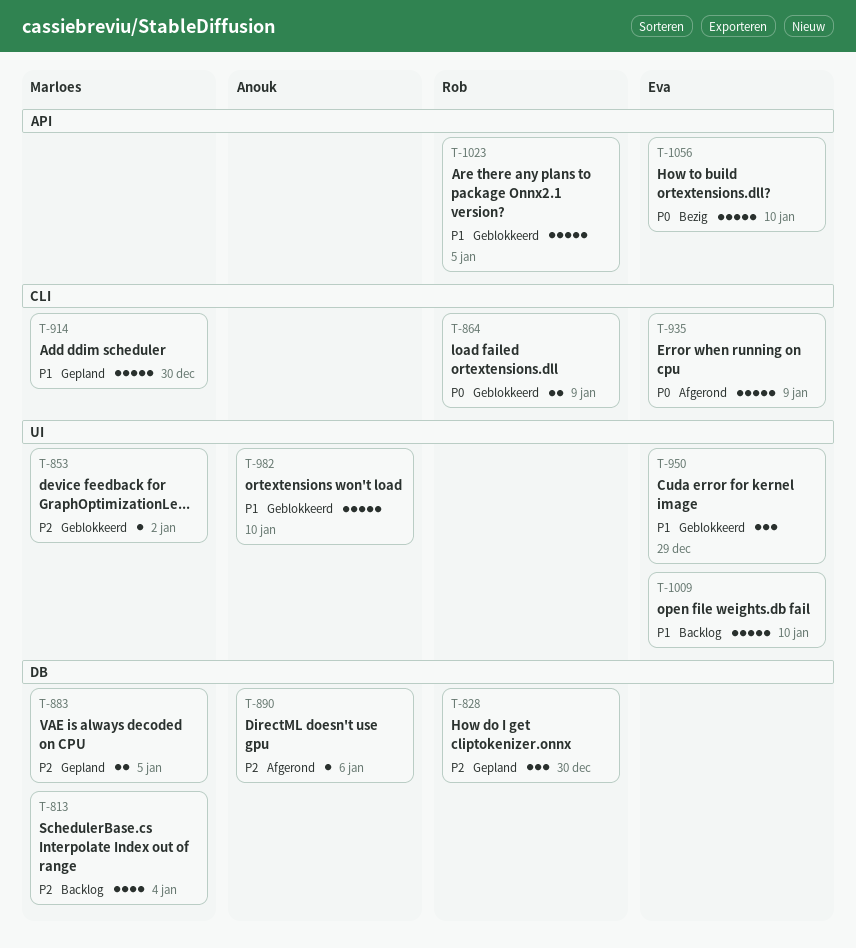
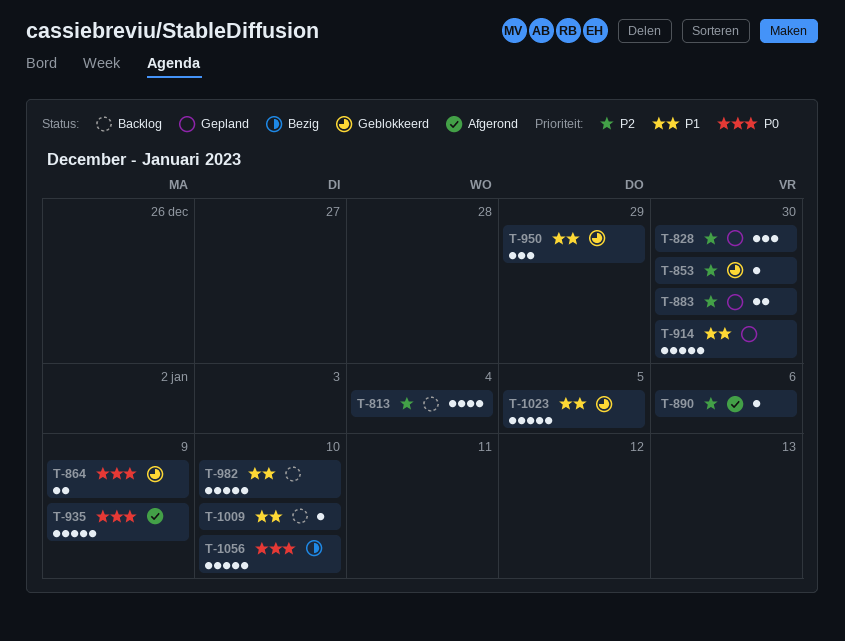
T-853, due: Jan 2 -> Dec 30
T-883, due: Jan 5 -> Dec 30
T-982, status: Geblokkeerd -> Backlog
T-1009, estimate: 5 -> 1

